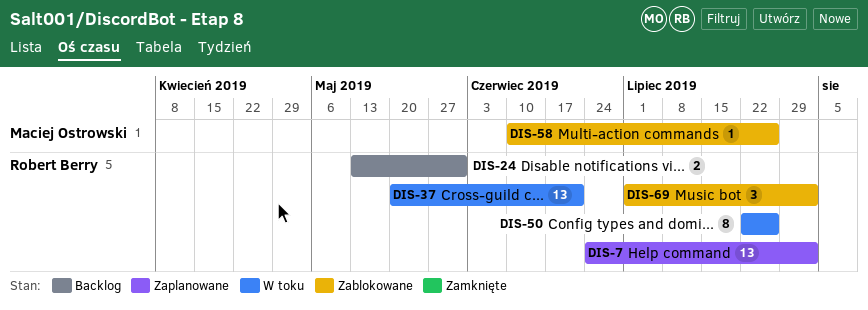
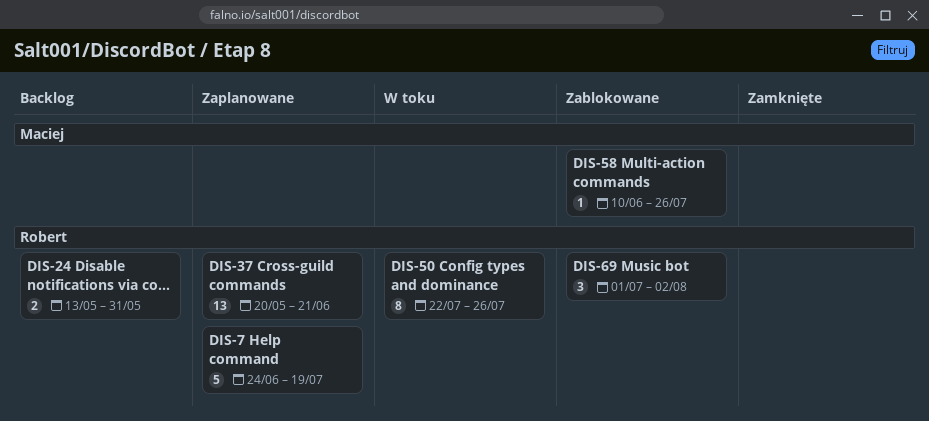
DIS-7, estimate: 13 -> 5
DIS-7, due: Aug 2 -> Jul 19
DIS-37, status: W toku -> Zaplanowane

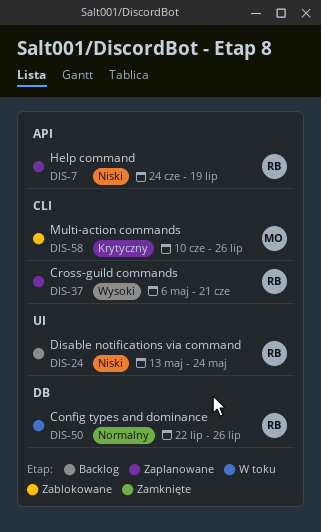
DIS-24, due: May 31 -> May 24
DIS-37, start: May 20 -> May 6
DIS-69: present -> none

